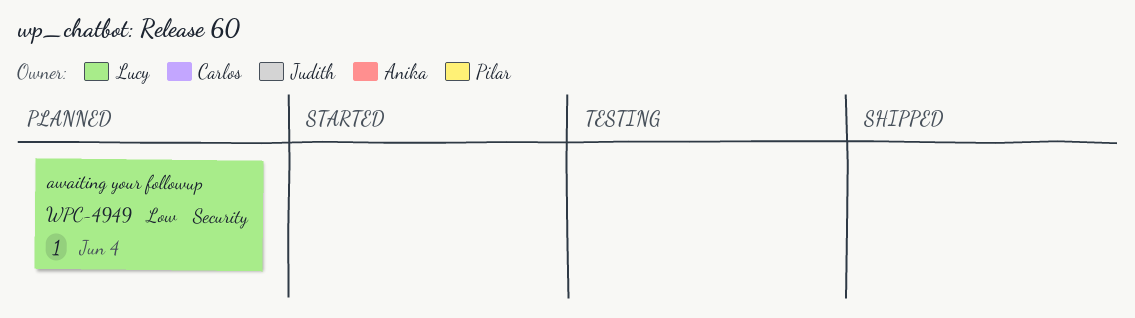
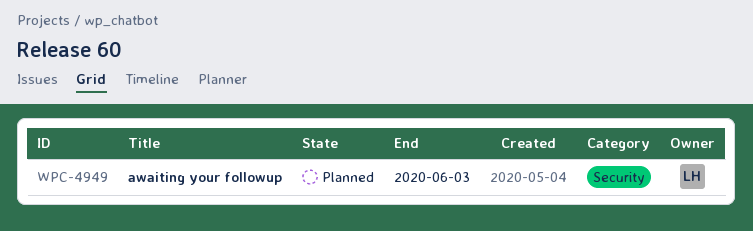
WPC-4949, due: Jun 4 -> Jun 3

